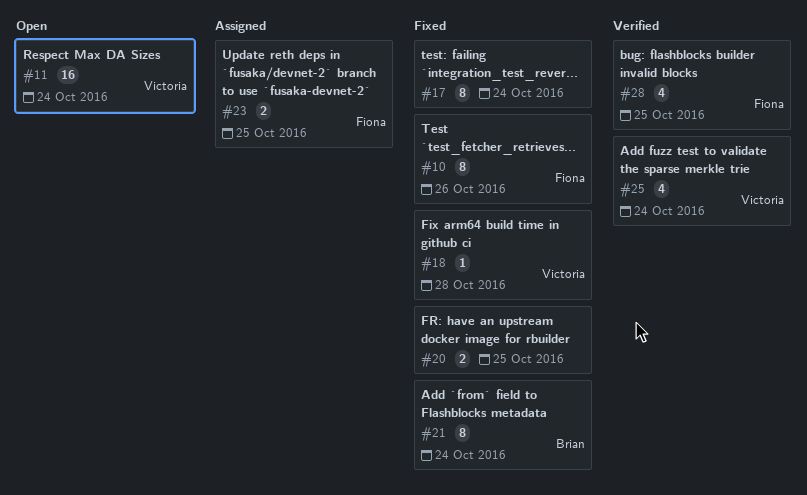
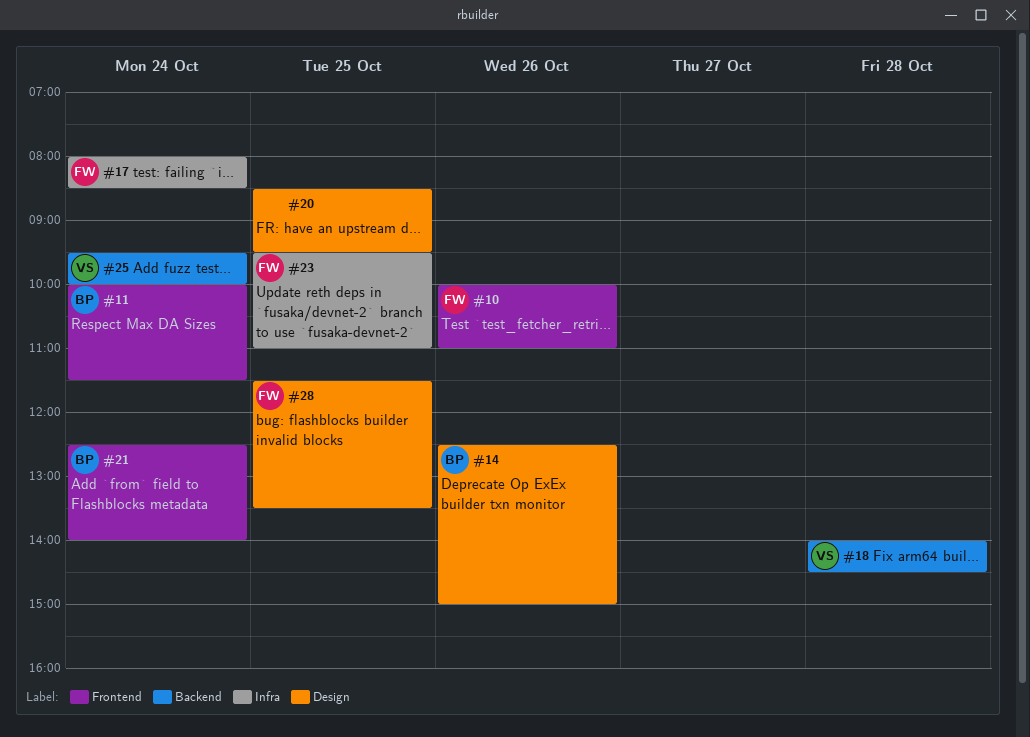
#11, owner: Victoria -> Brian
#14: none -> present
#17, owner: none -> Fiona

